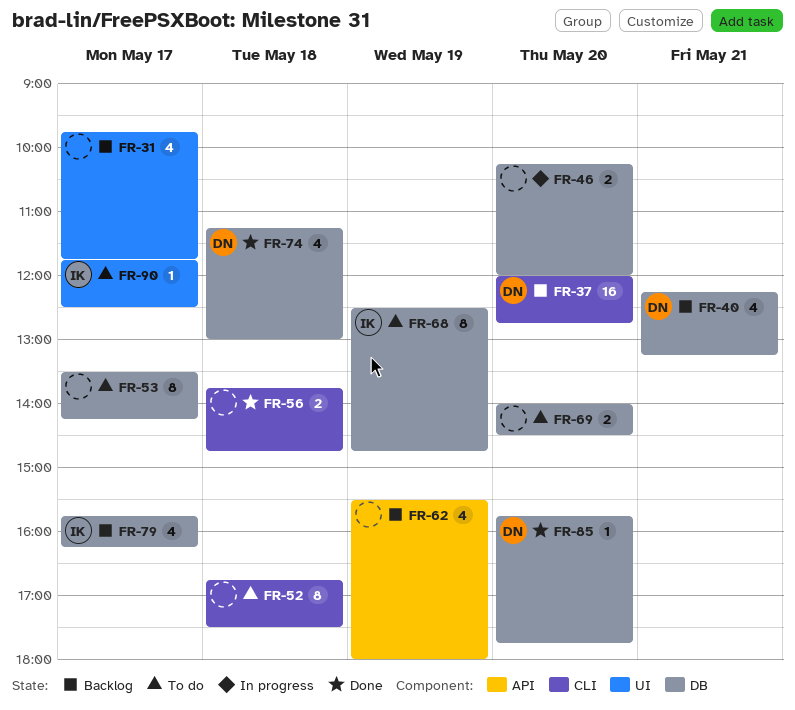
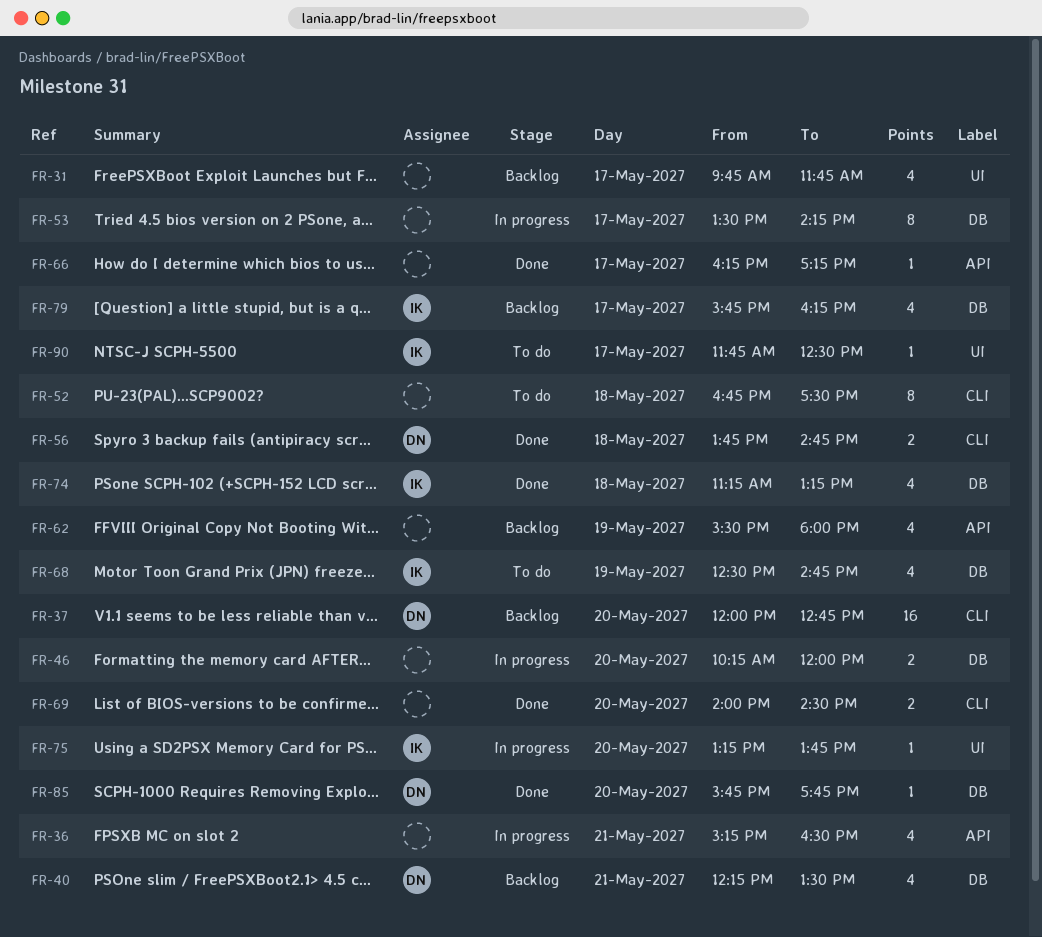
FR-36: none -> present
FR-40, ends: 13:15 -> 13:30
FR-53, status: To do -> In progress
FR-56, owner: none -> DN
FR-66: none -> present
FR-68, estimate: 8 -> 4
FR-69, status: To do -> Done
FR-69, label: DB -> CLI
FR-74, owner: DN -> IK
FR-74, ends: 13:00 -> 13:15
FR-75: none -> present

